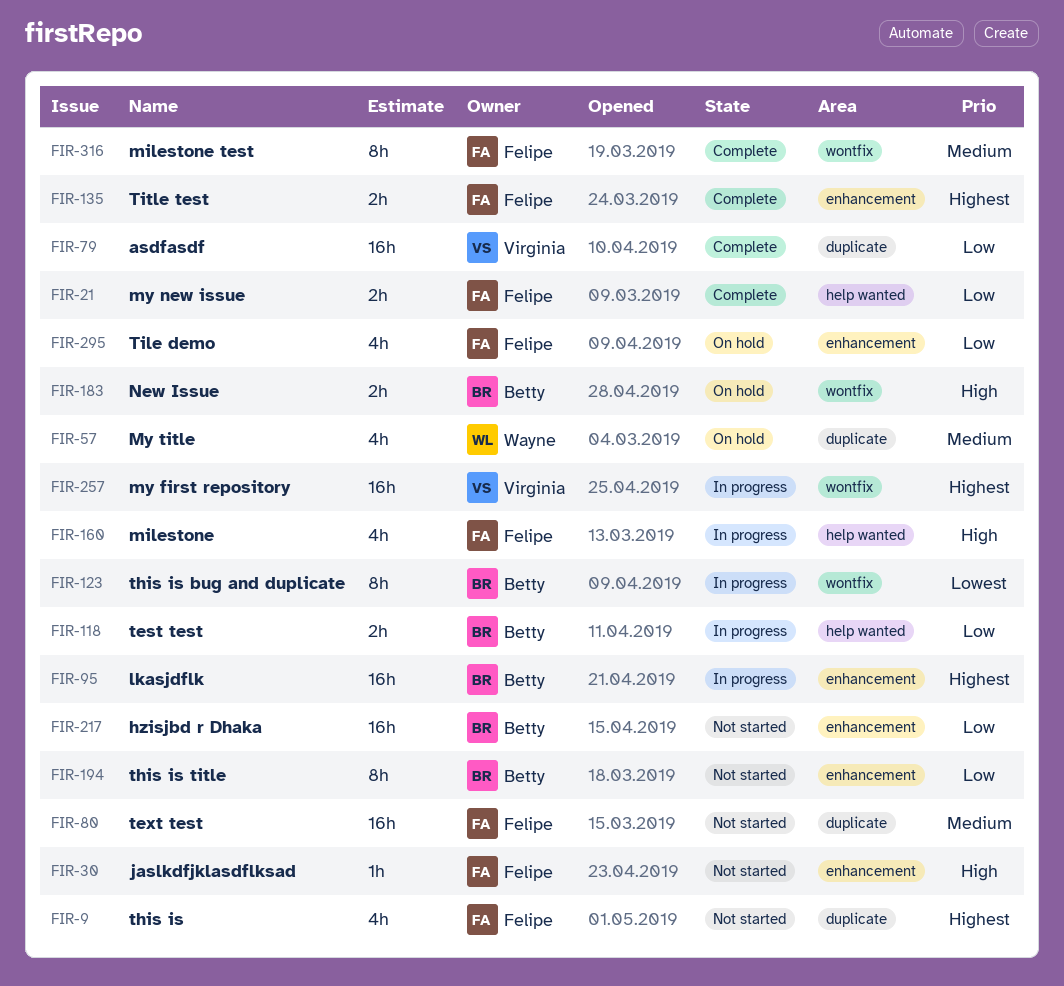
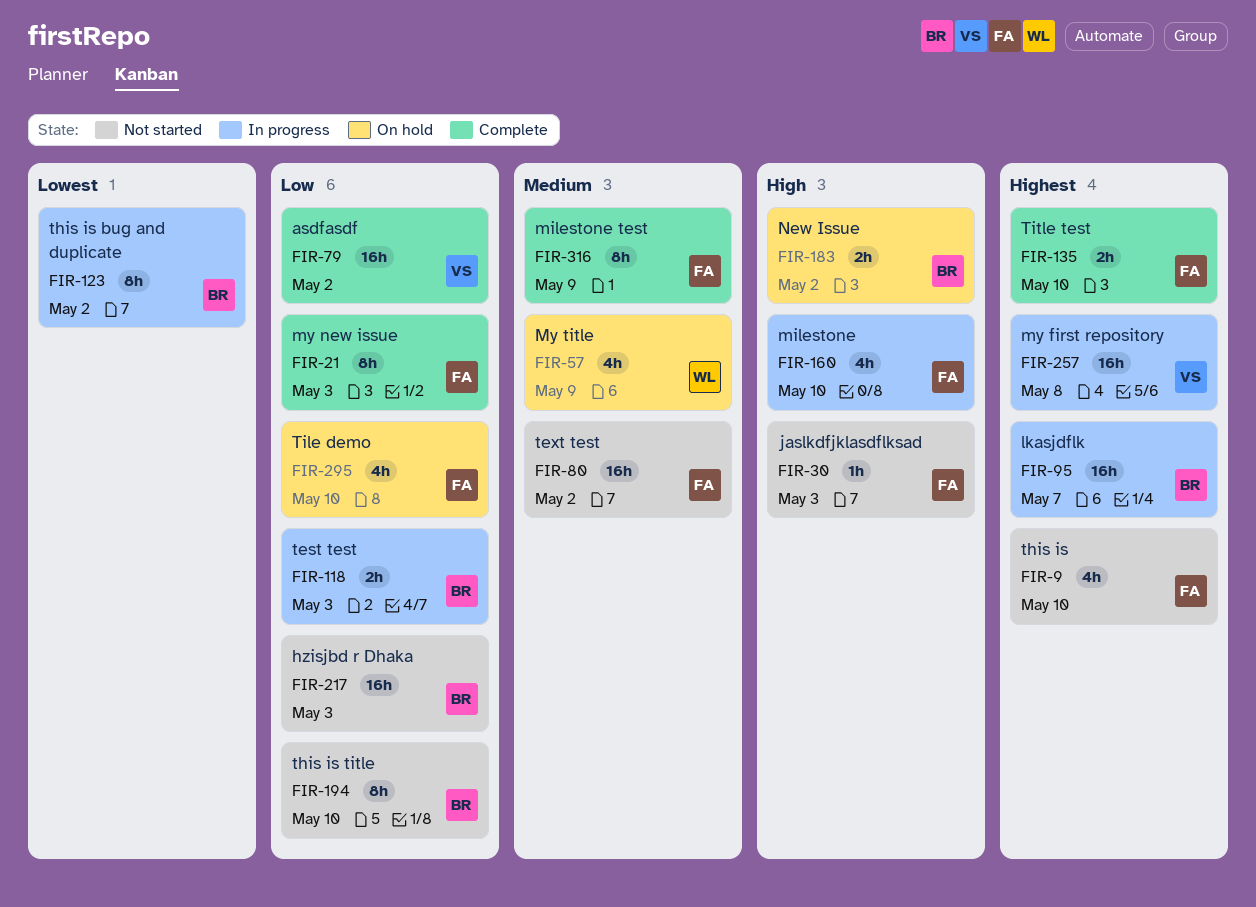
FIR-21, estimate: 2h -> 8h

